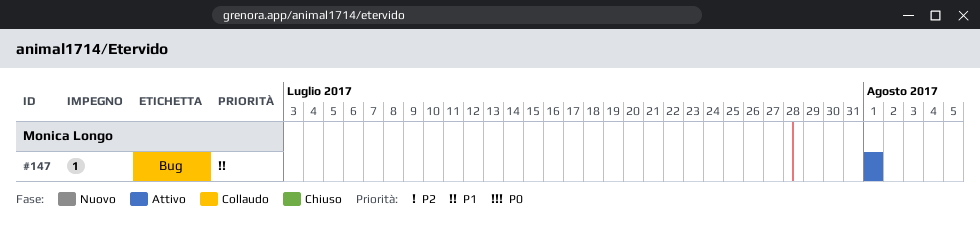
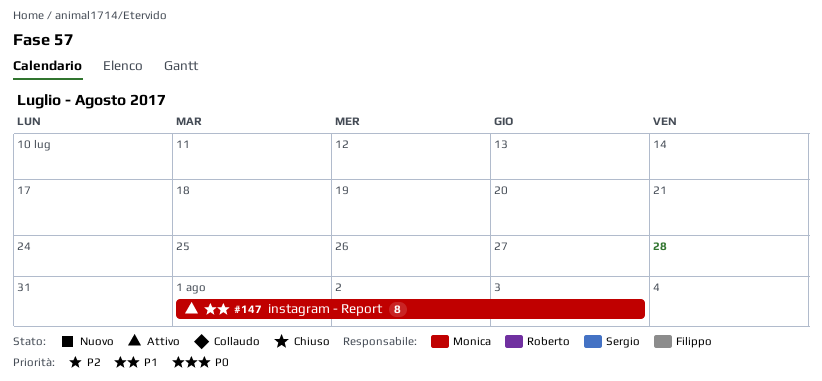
#147, estimate: 1 -> 8
#147, due: Aug 1 -> Aug 3

